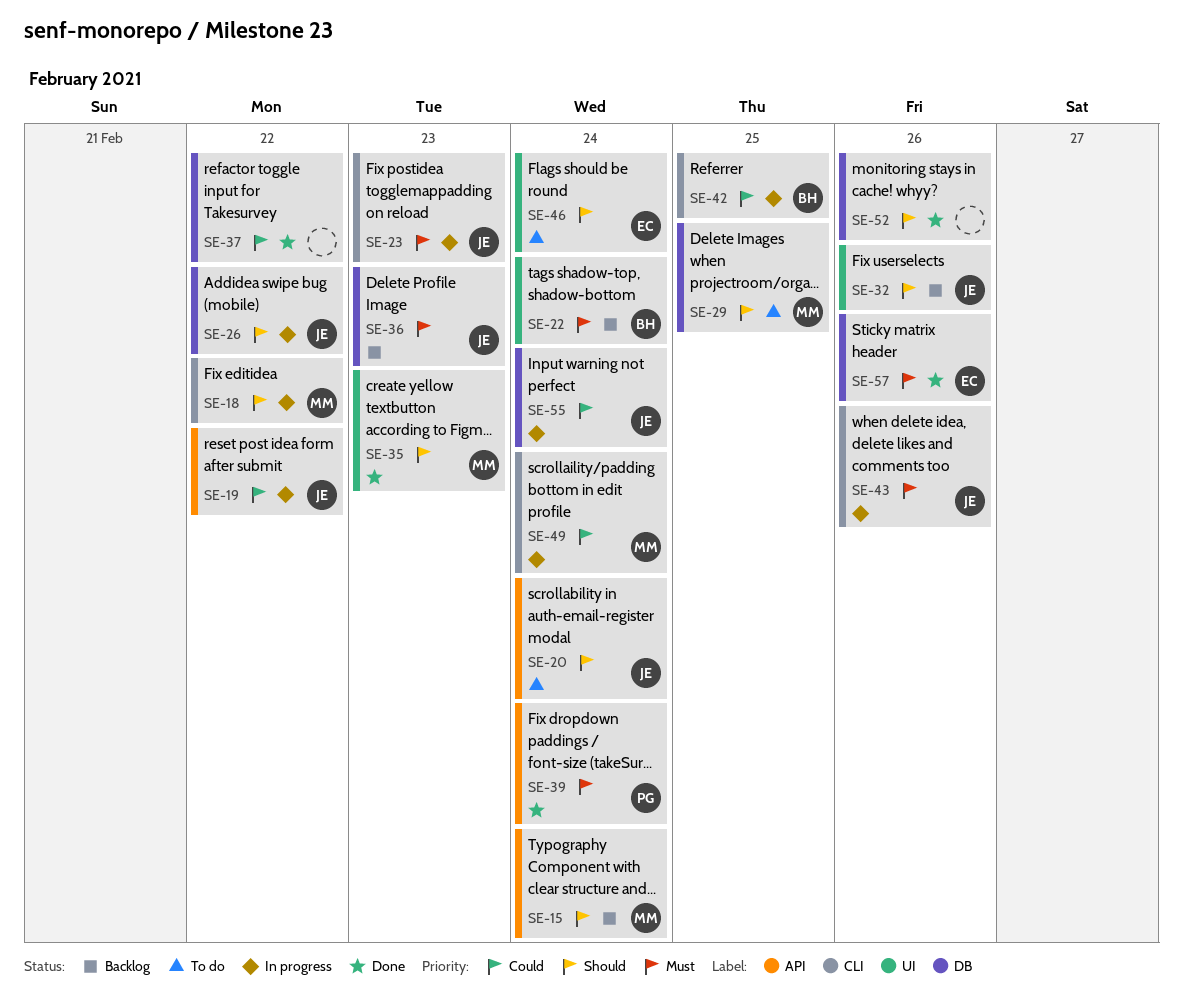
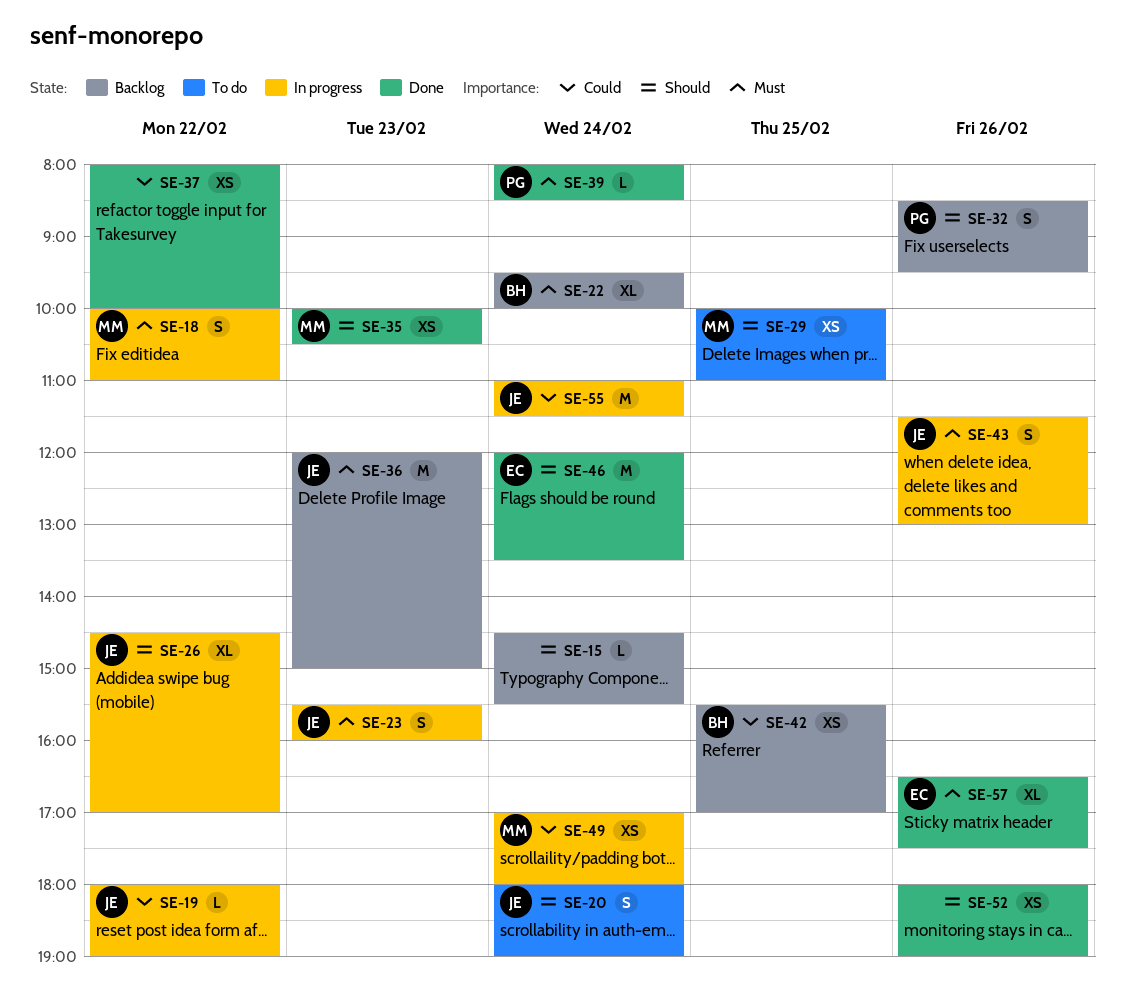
SE-15, owner: MM -> none
SE-18, priority: Should -> Must
SE-32, owner: JE -> PG
SE-42, status: In progress -> Backlog
SE-46, status: To do -> Done

